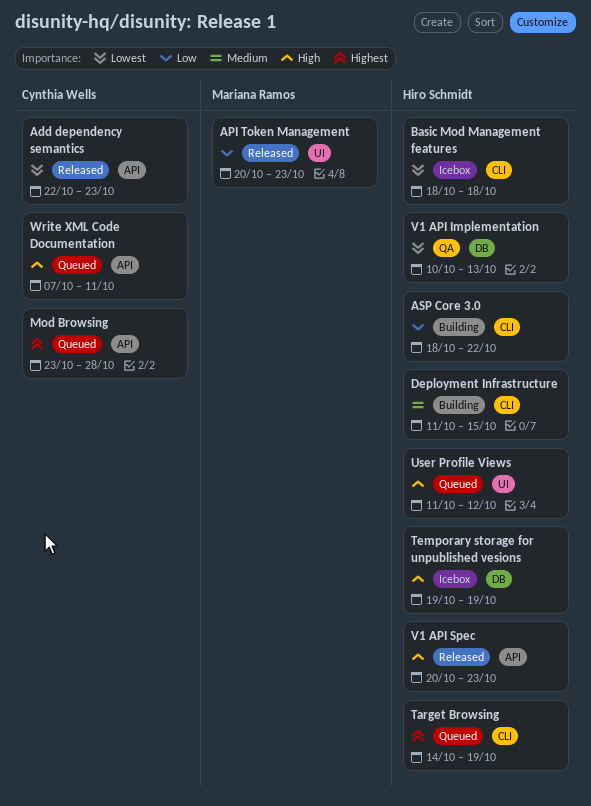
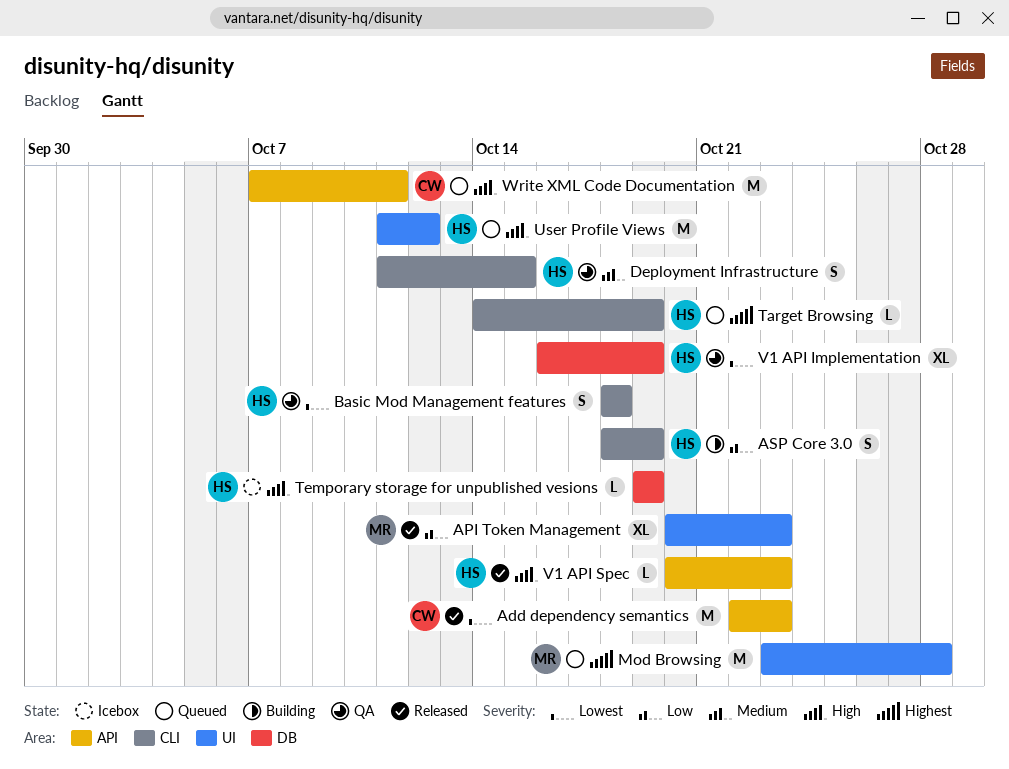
ASP Core 3.0, due: Oct 22 -> Oct 19
Basic Mod Management features, status: Icebox -> QA
Deployment Infrastructure, status: Building -> QA
Mod Browsing, owner: Cynthia Wells -> Mariana Ramos
Mod Browsing, label: API -> UI
V1 API Implementation, start: Oct 10 -> Oct 16
V1 API Implementation, due: Oct 13 -> Oct 19

